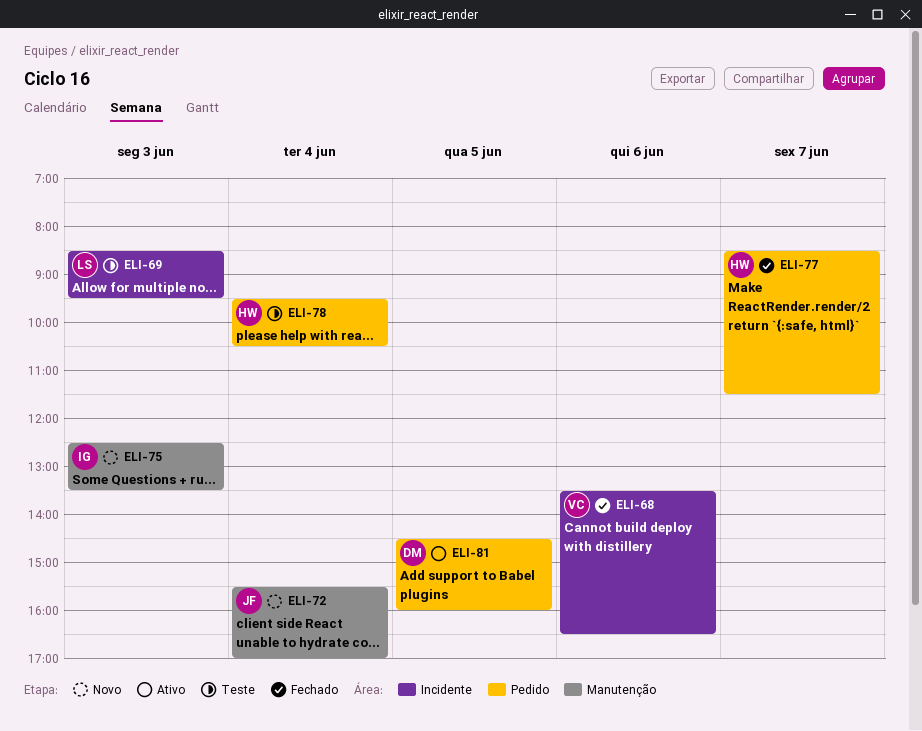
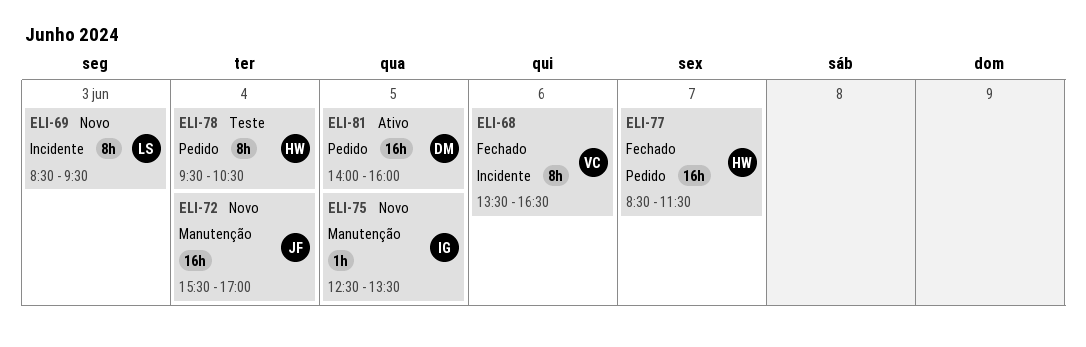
ELI-69, status: Teste -> Novo
ELI-75, day: Jun 3 -> Jun 5
ELI-81, begins: 14:30 -> 14:00

